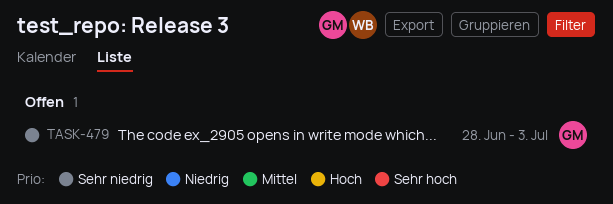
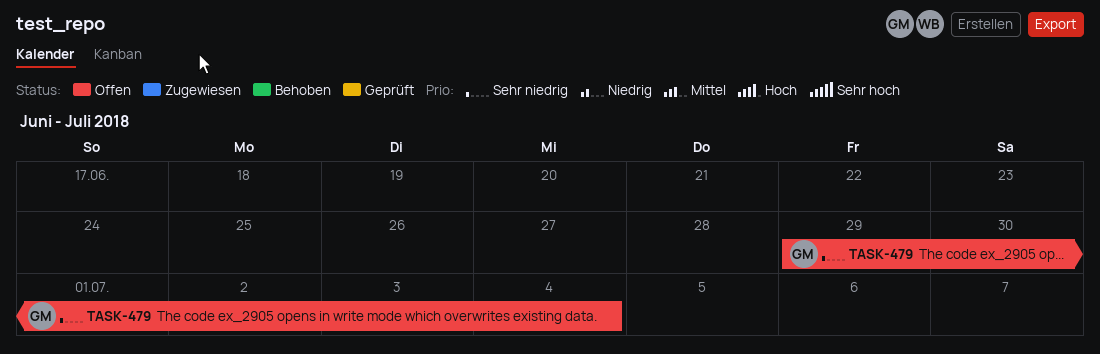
TASK-479, start: Jun 28 -> Jun 29
TASK-479, due: Jul 3 -> Jul 4

